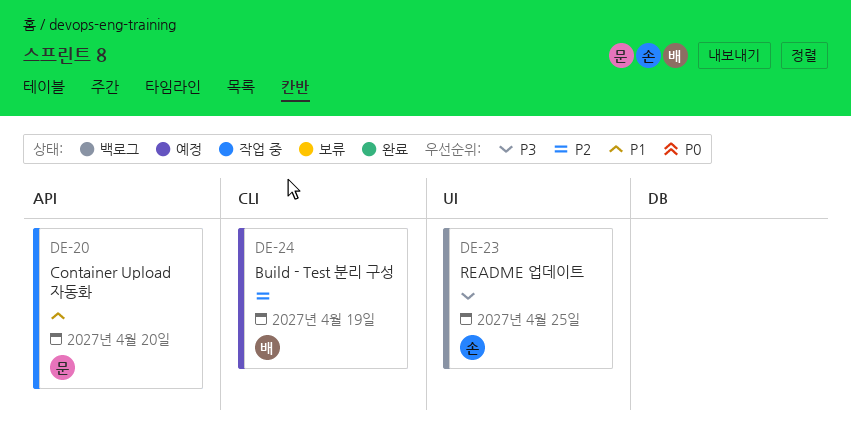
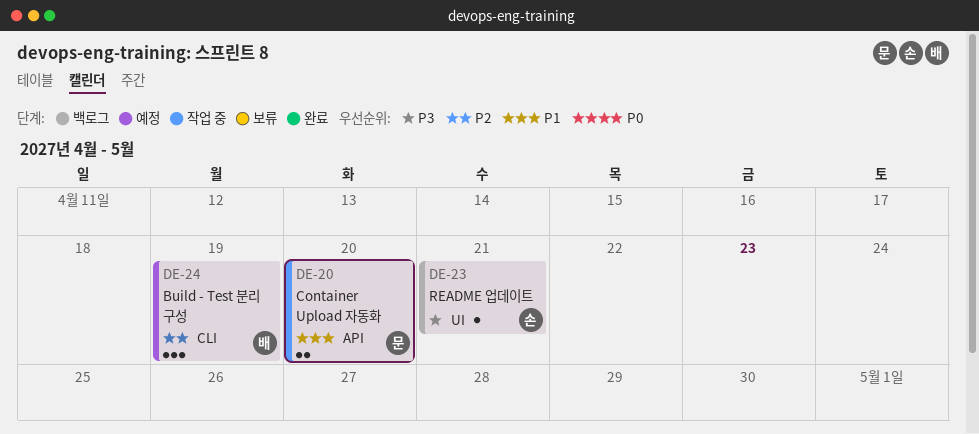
DE-23, due: Apr 25 -> Apr 21

